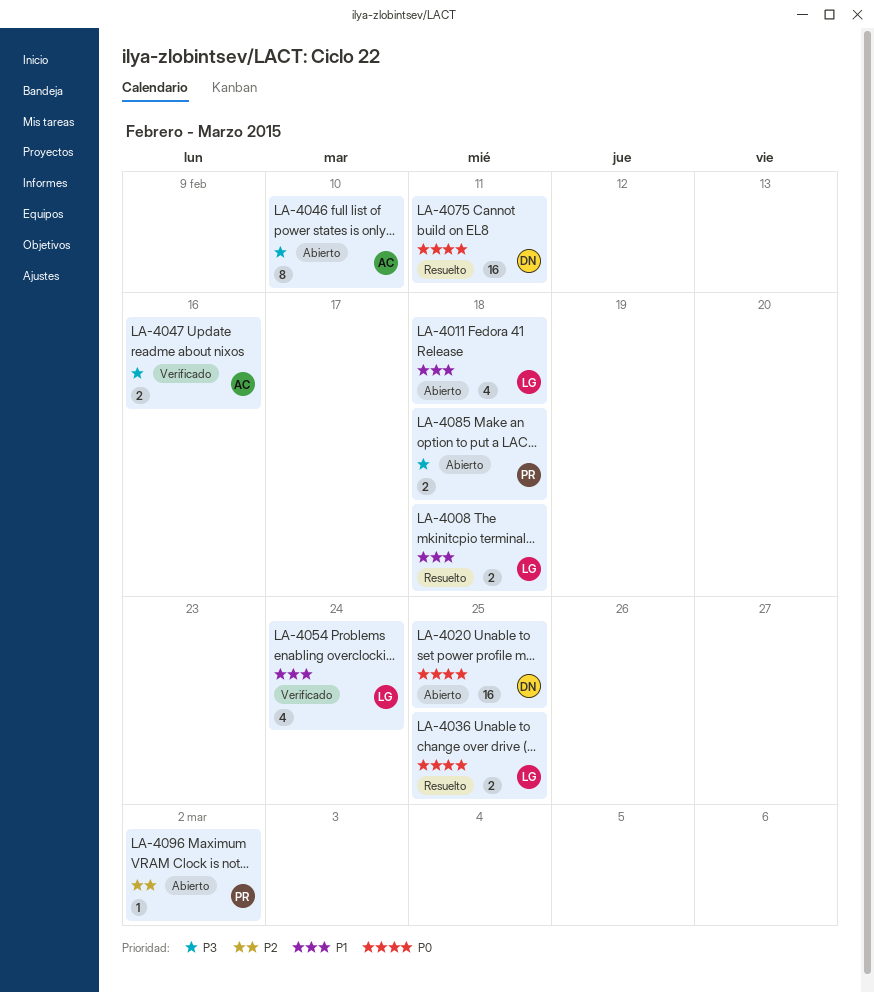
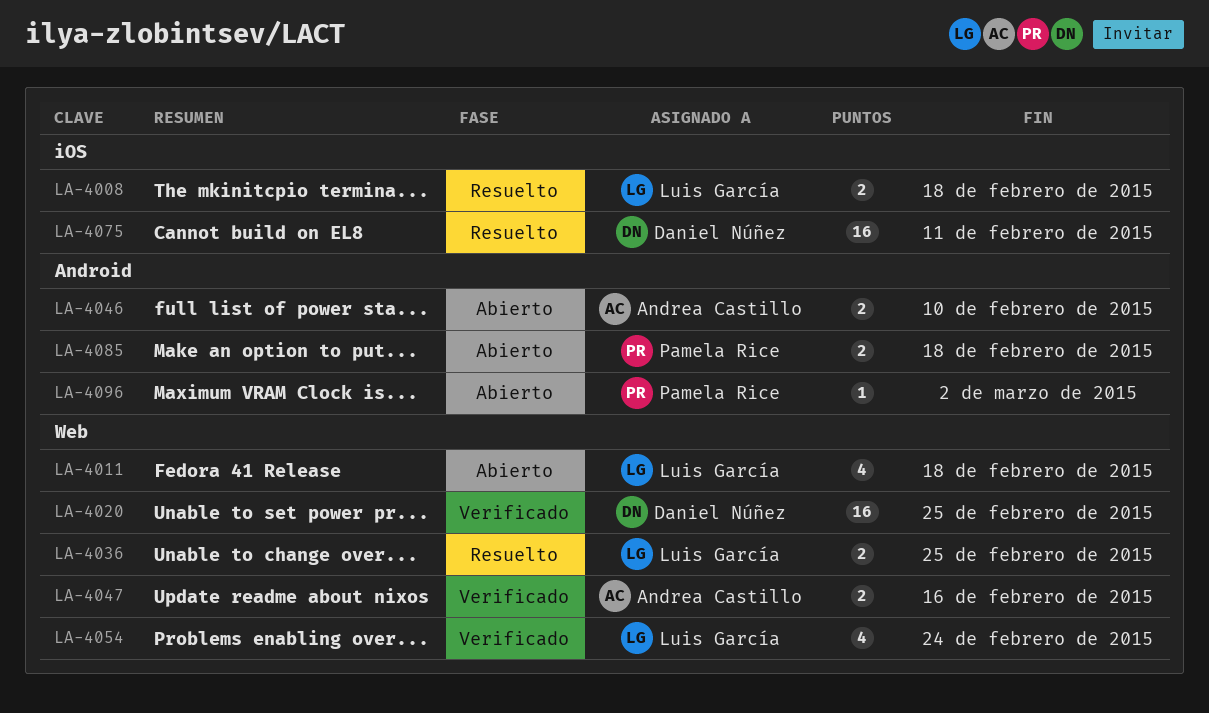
LA-4020, status: Abierto -> Verificado
LA-4046, estimate: 8 -> 2

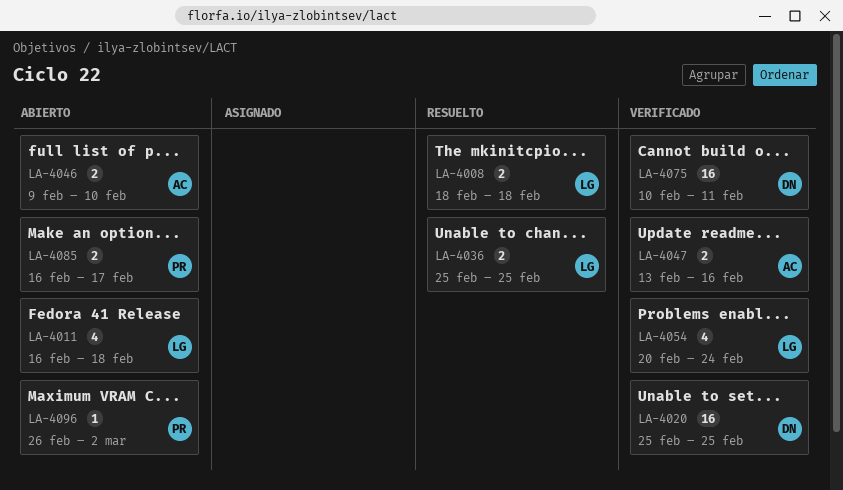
LA-4075, status: Resuelto -> Verificado
LA-4085, due: Feb 18 -> Feb 17

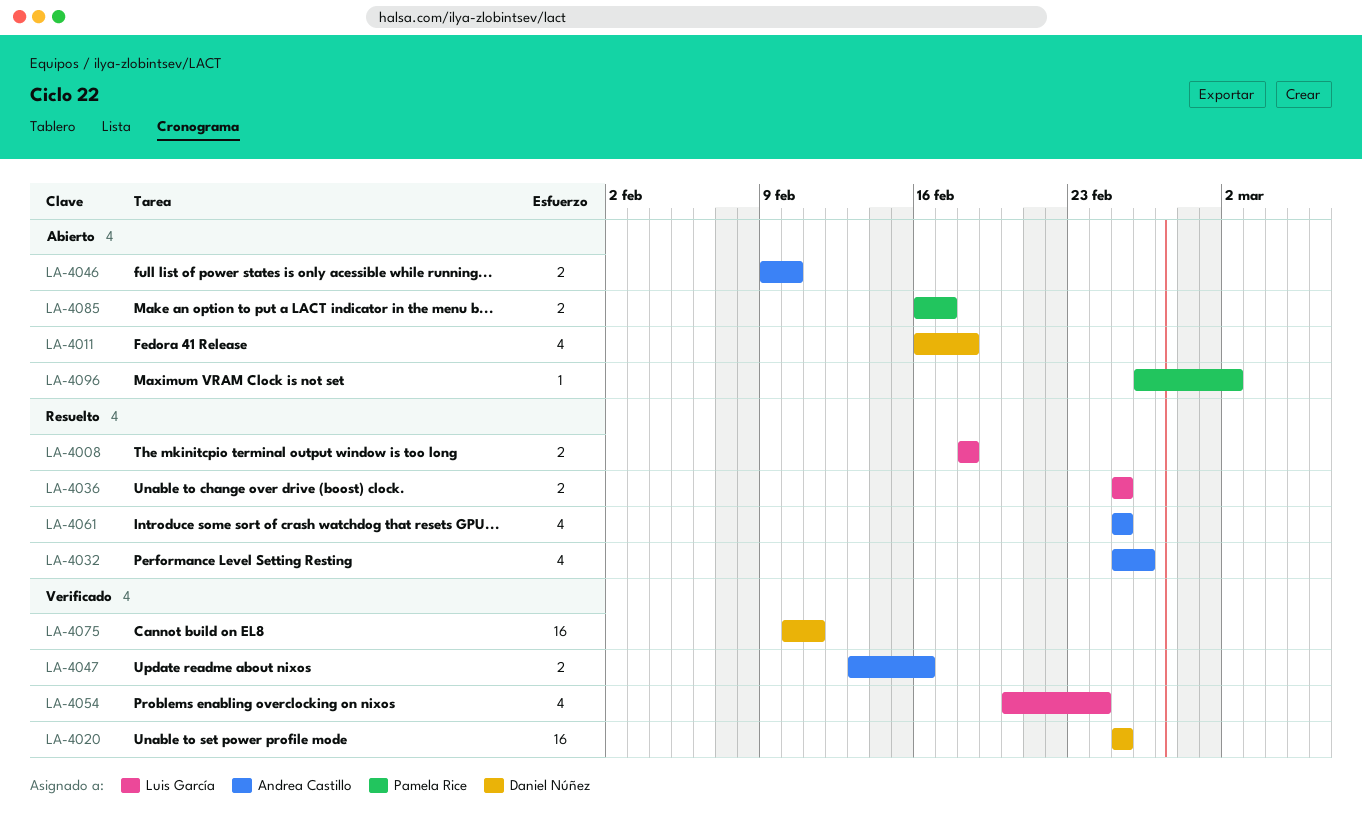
LA-4011, owner: Luis García -> Daniel Núñez
LA-4032: none -> present
LA-4061: none -> present

